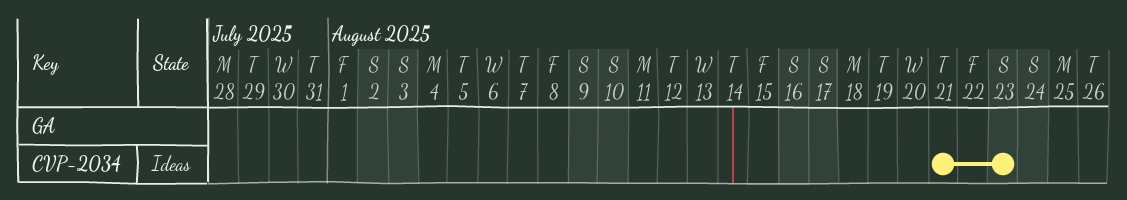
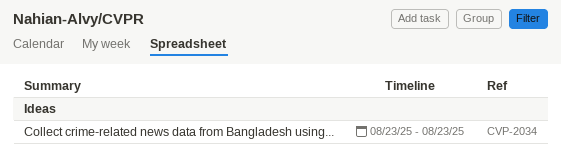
CVP-2034, start: Aug 21 -> Aug 23

